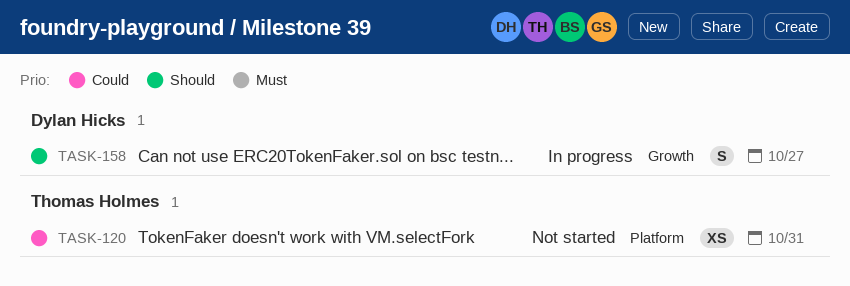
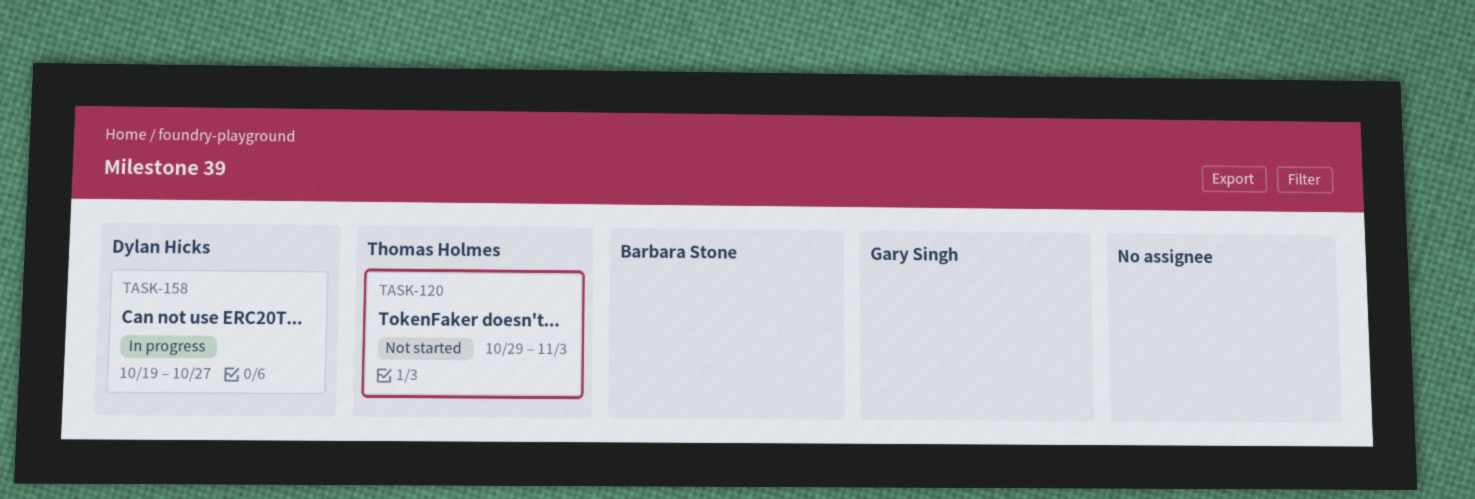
TASK-120, due: Oct 31 -> Nov 3

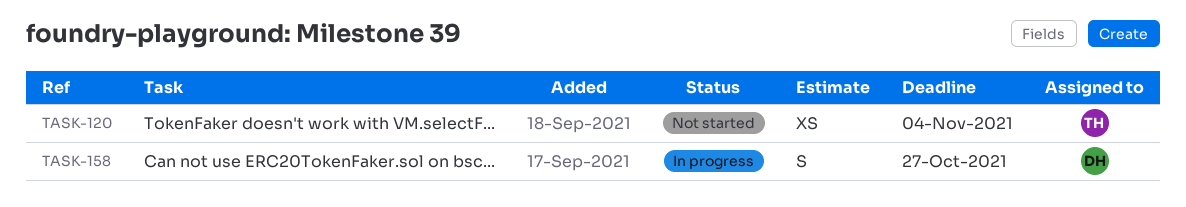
TASK-120, due: Nov 3 -> Nov 4

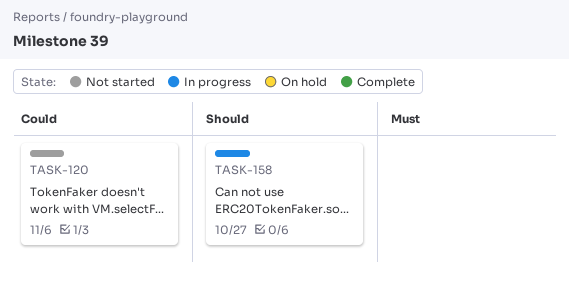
TASK-120, due: Nov 4 -> Nov 6

